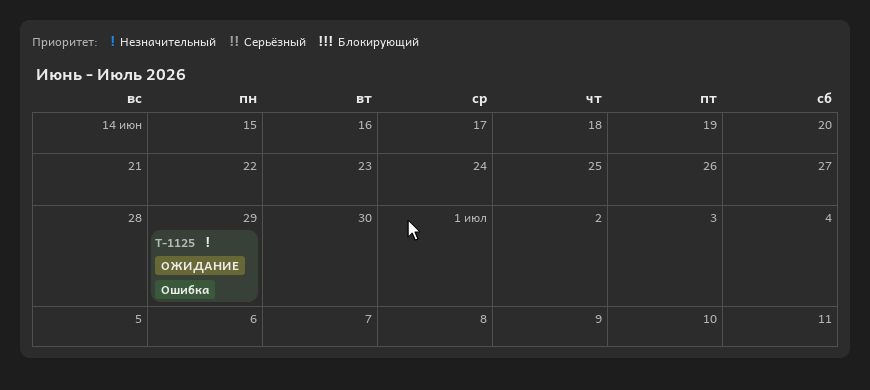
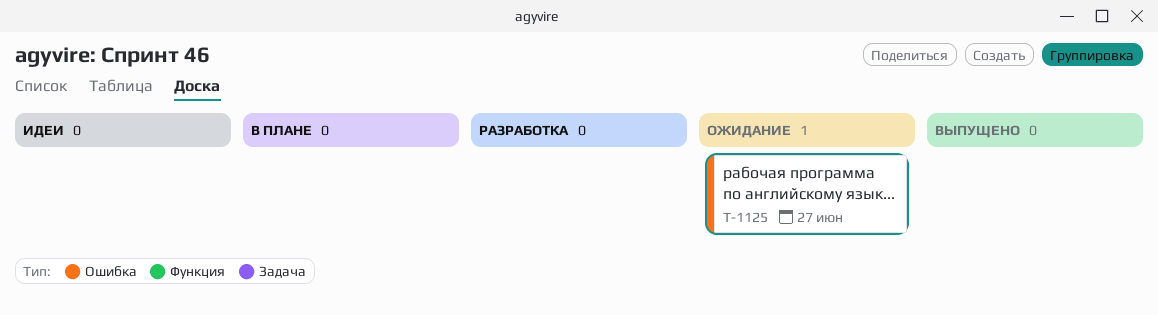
T-1125, due: Jun 29 -> Jun 27

